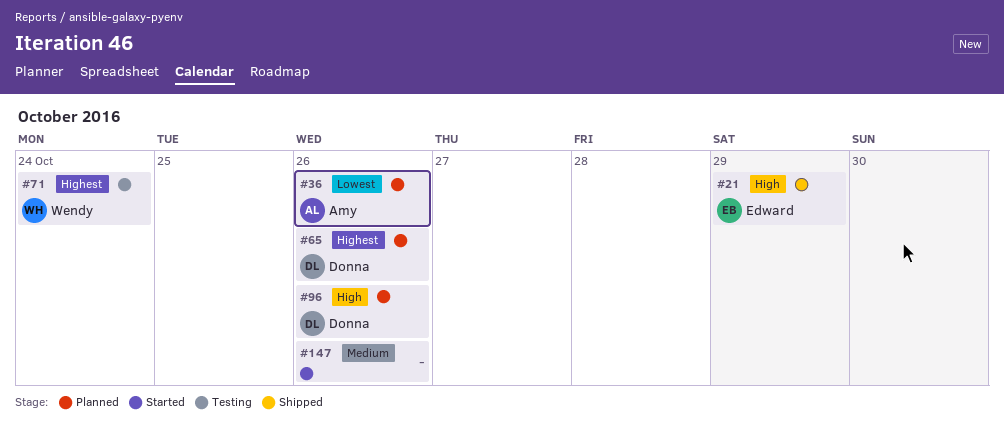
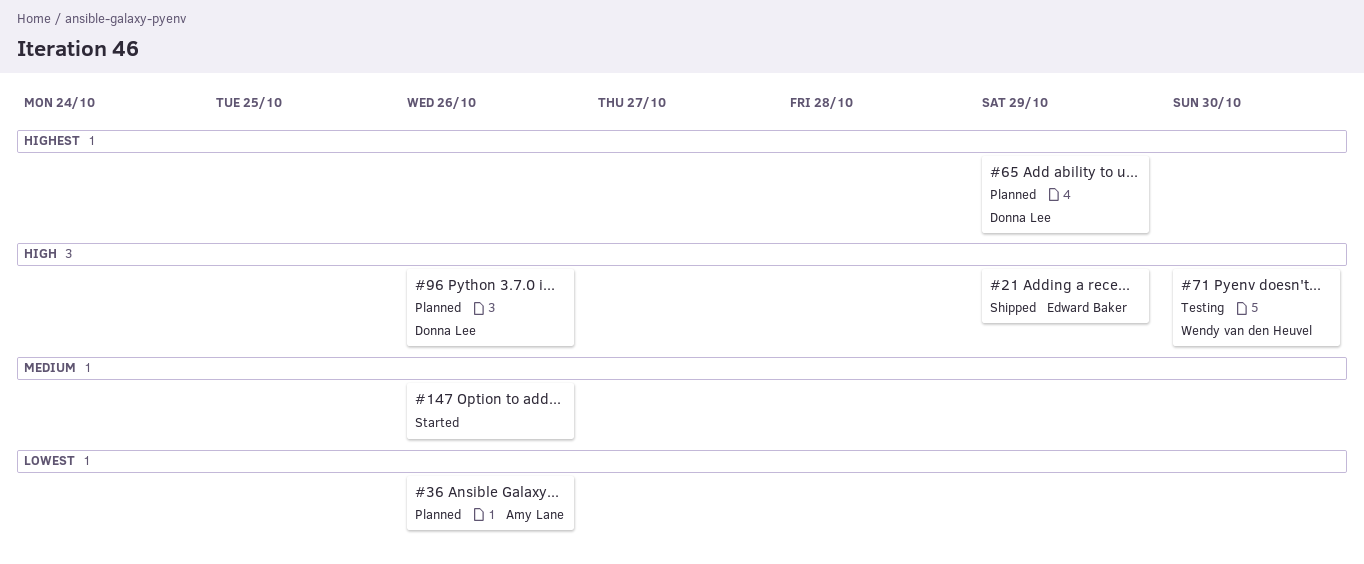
#65, due: Oct 26 -> Oct 29
#71, priority: Highest -> High
#71, due: Oct 24 -> Oct 30

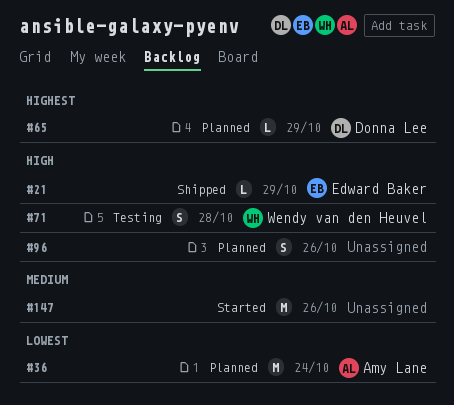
#36, due: Oct 26 -> Oct 24
#71, due: Oct 30 -> Oct 28
#96, owner: Donna Lee -> none

